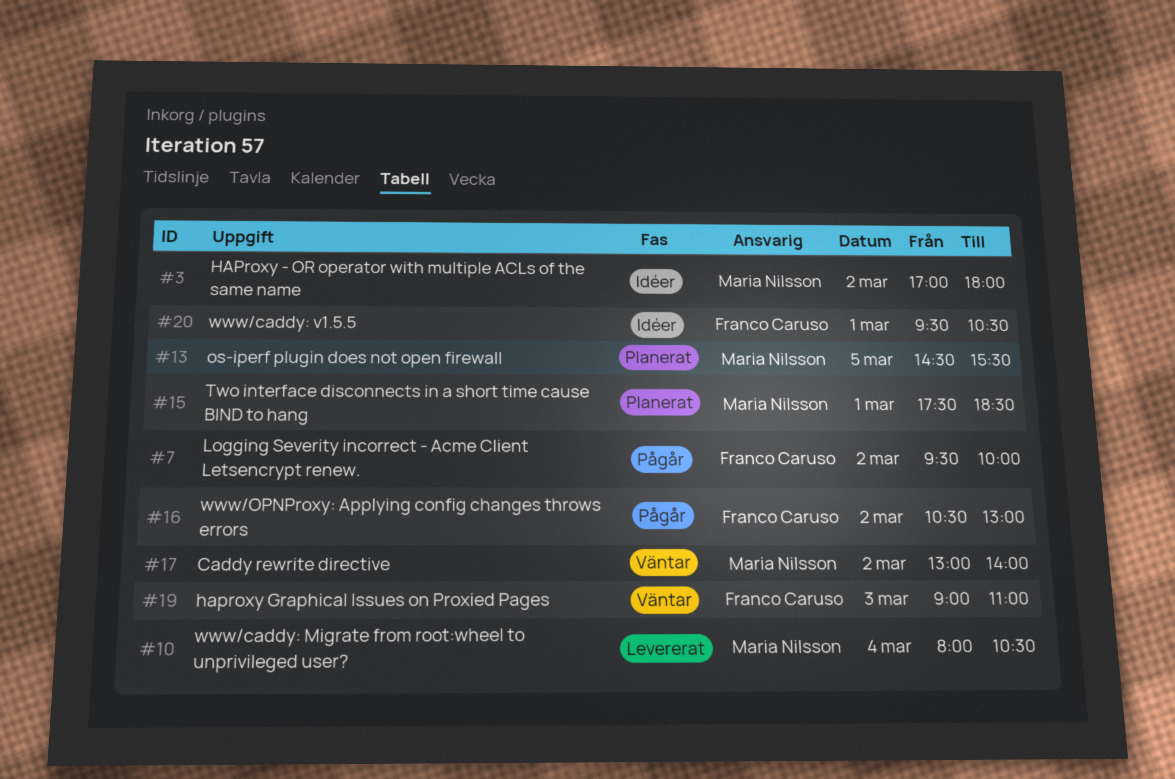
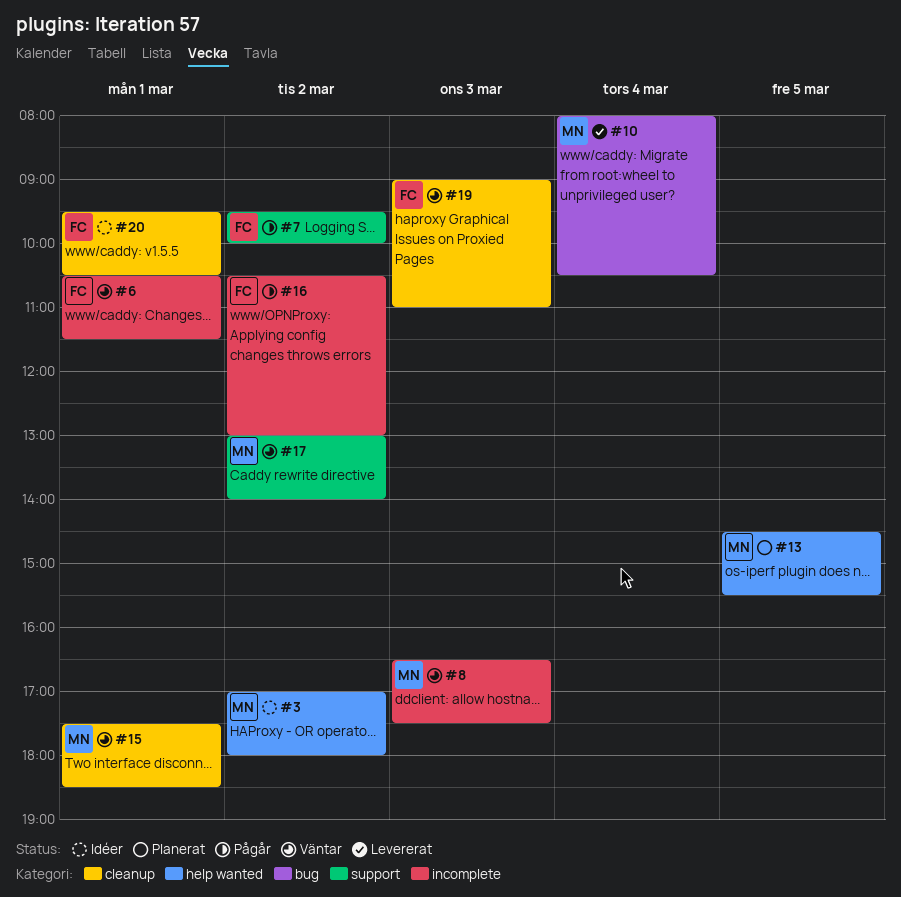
#6: none -> present
#8: none -> present
#15, status: Planerat -> Väntar

